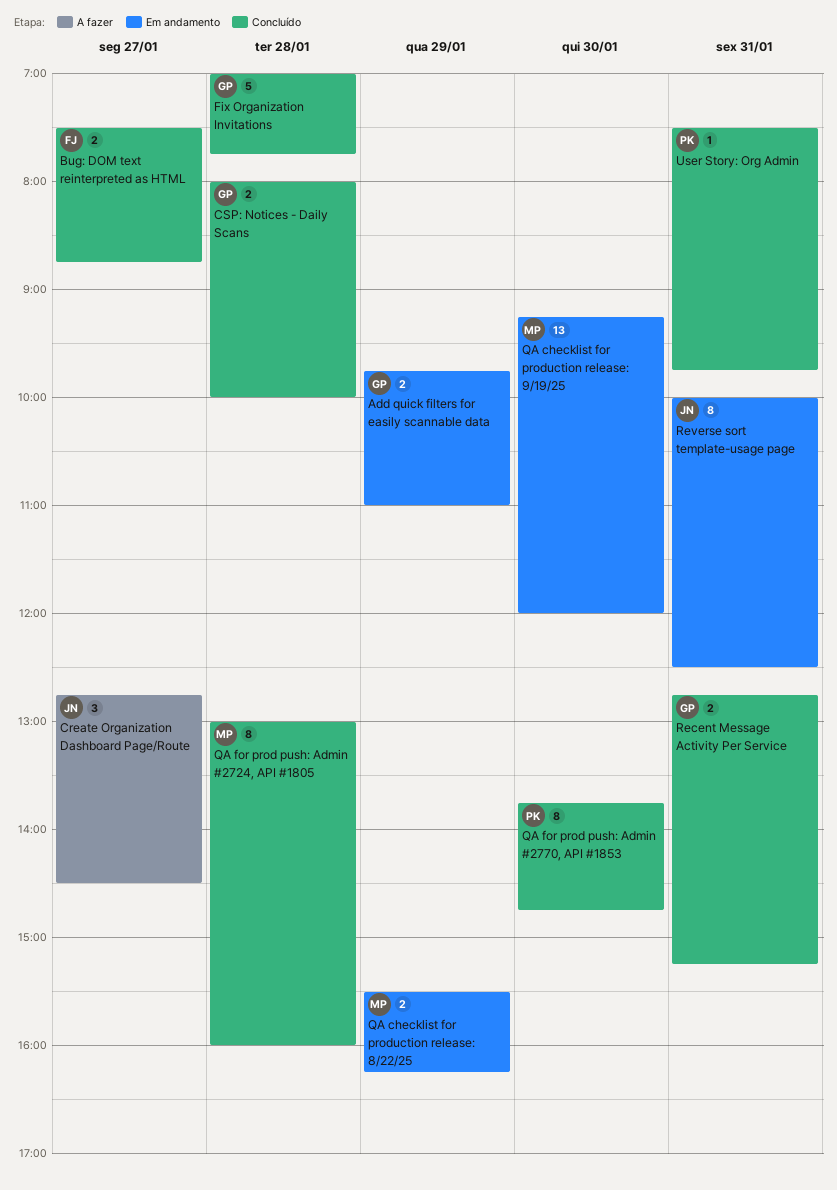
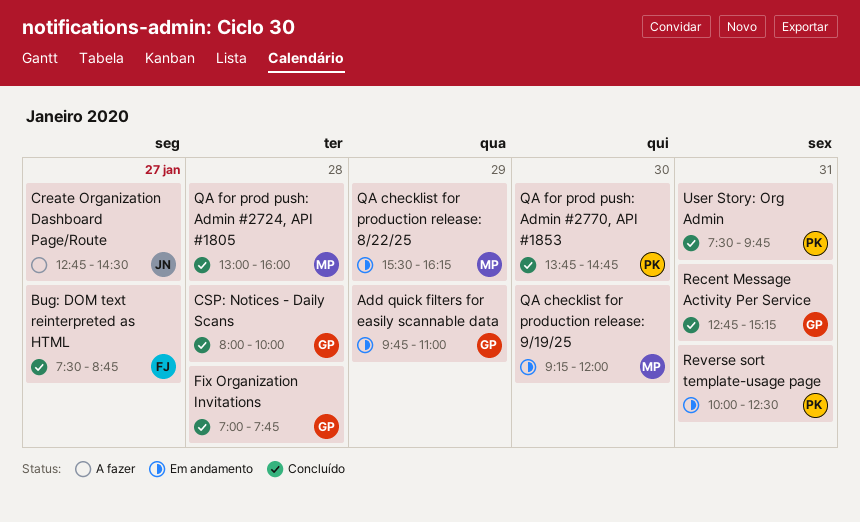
Reverse sort template-usage page, owner: JN -> PK

